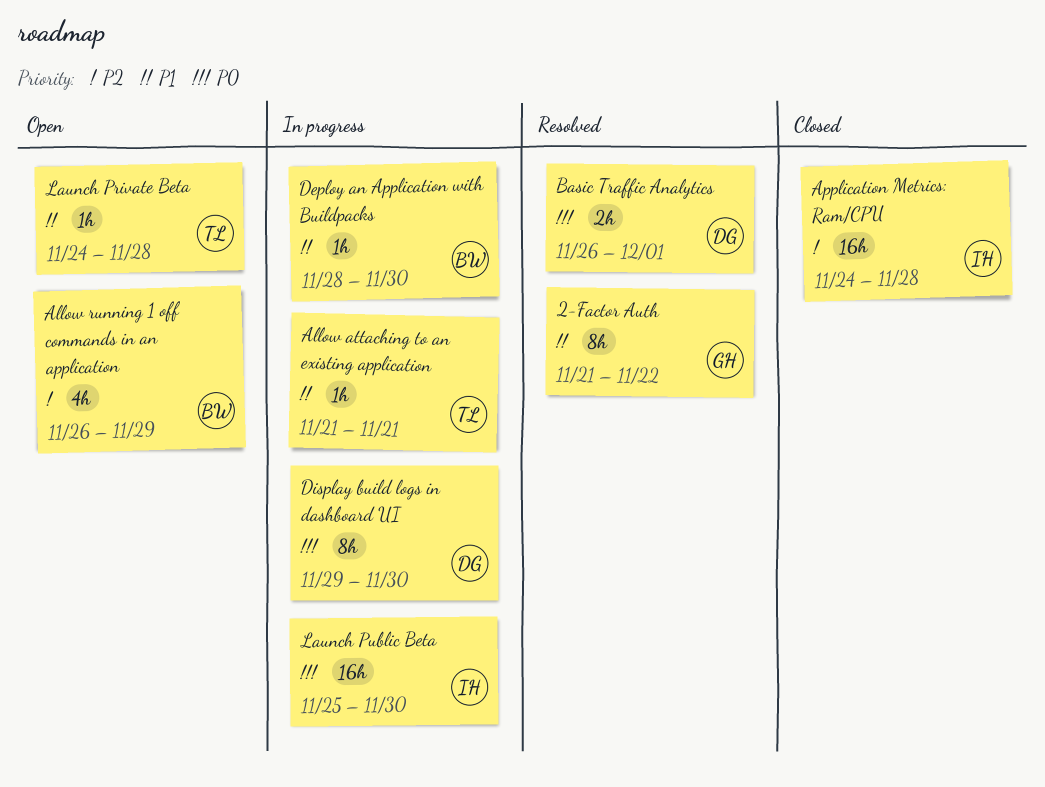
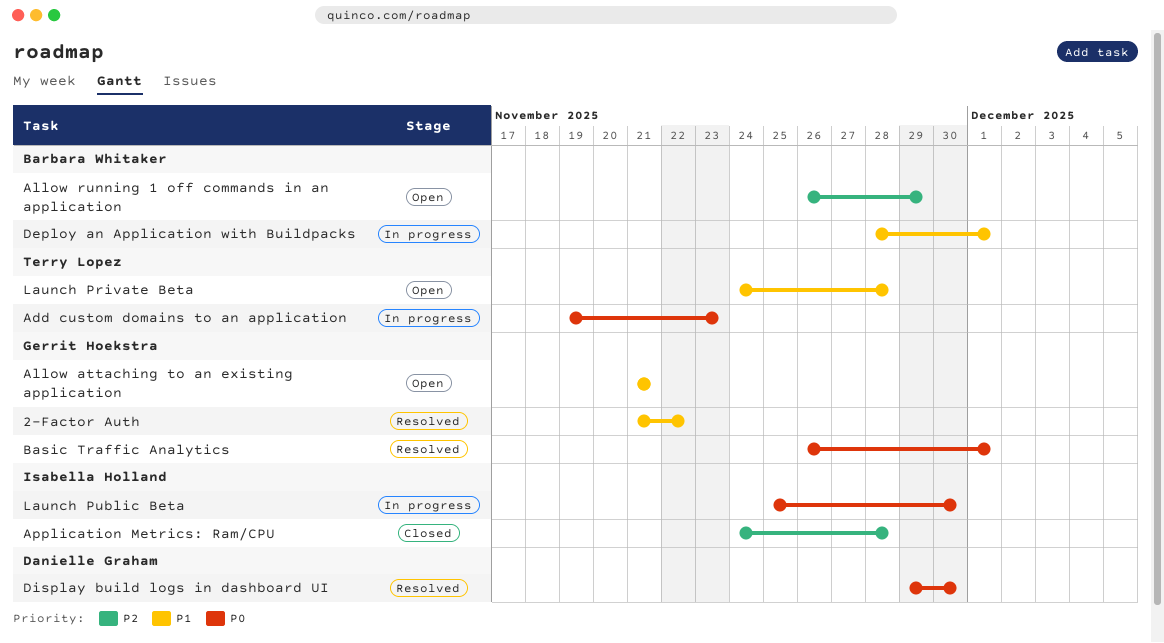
Add custom domains to an application: none -> present
Allow attaching to an existing application, status: In progress -> Open
Allow attaching to an existing application, owner: Terry Lopez -> Gerrit Hoekstra
Basic Traffic Analytics, owner: Danielle Graham -> Gerrit Hoekstra
Deploy an Application with Buildpacks, due: Nov 30 -> Dec 1
Display build logs in dashboard UI, status: In progress -> Resolved

